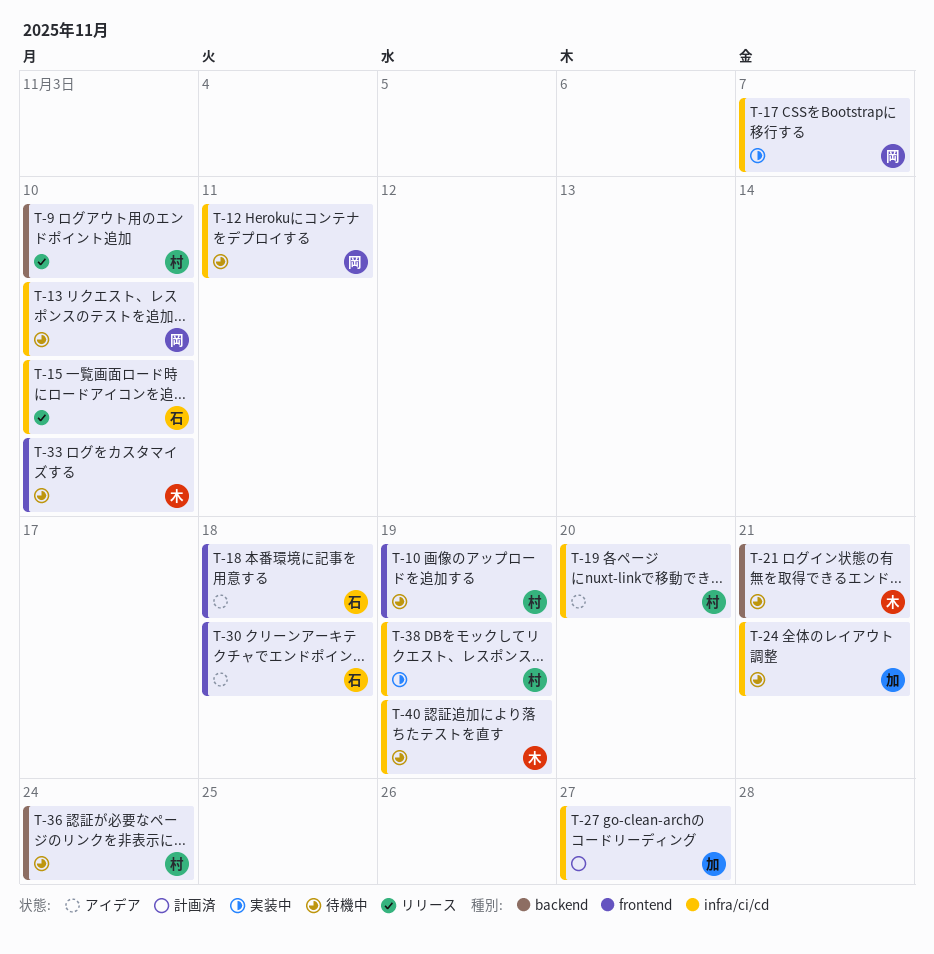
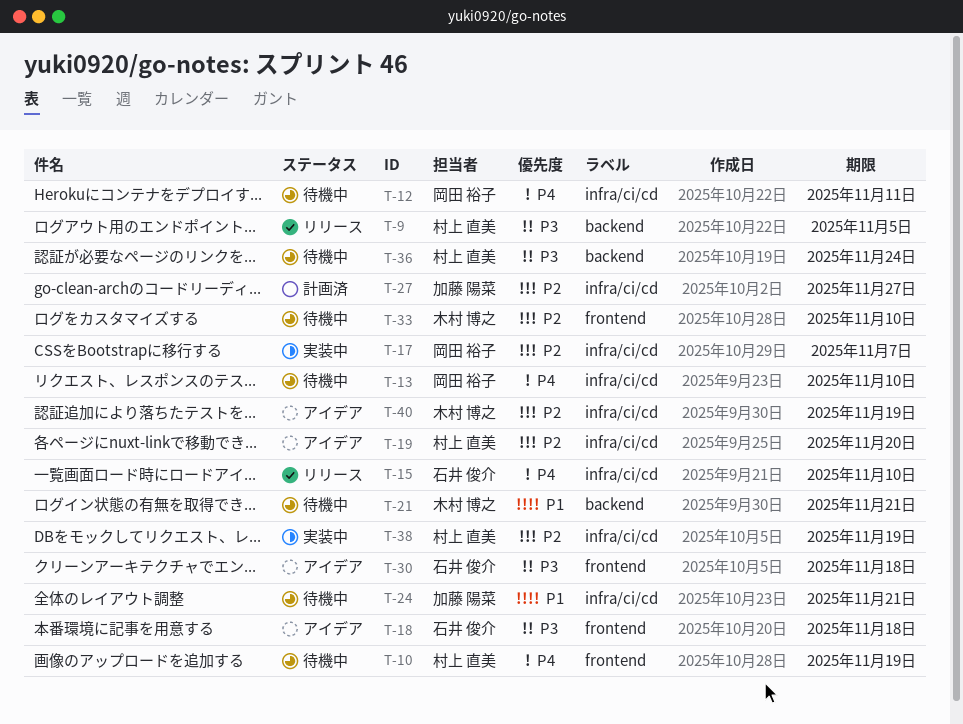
T-9, due: Nov 10 -> Nov 5
T-40, status: 待機中 -> アイデア

